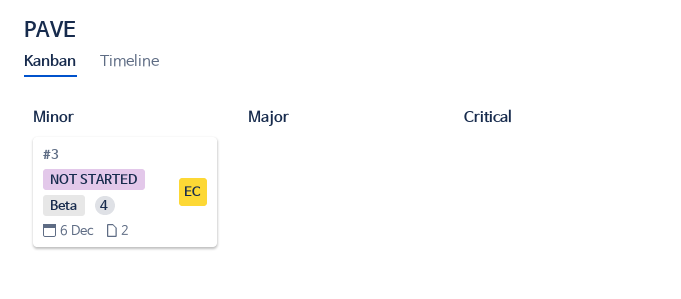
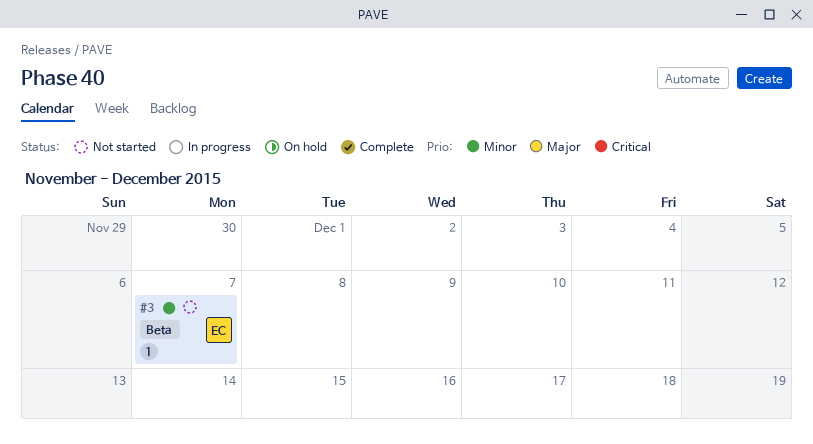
#3, estimate: 4 -> 1
#3, due: Dec 6 -> Dec 7

